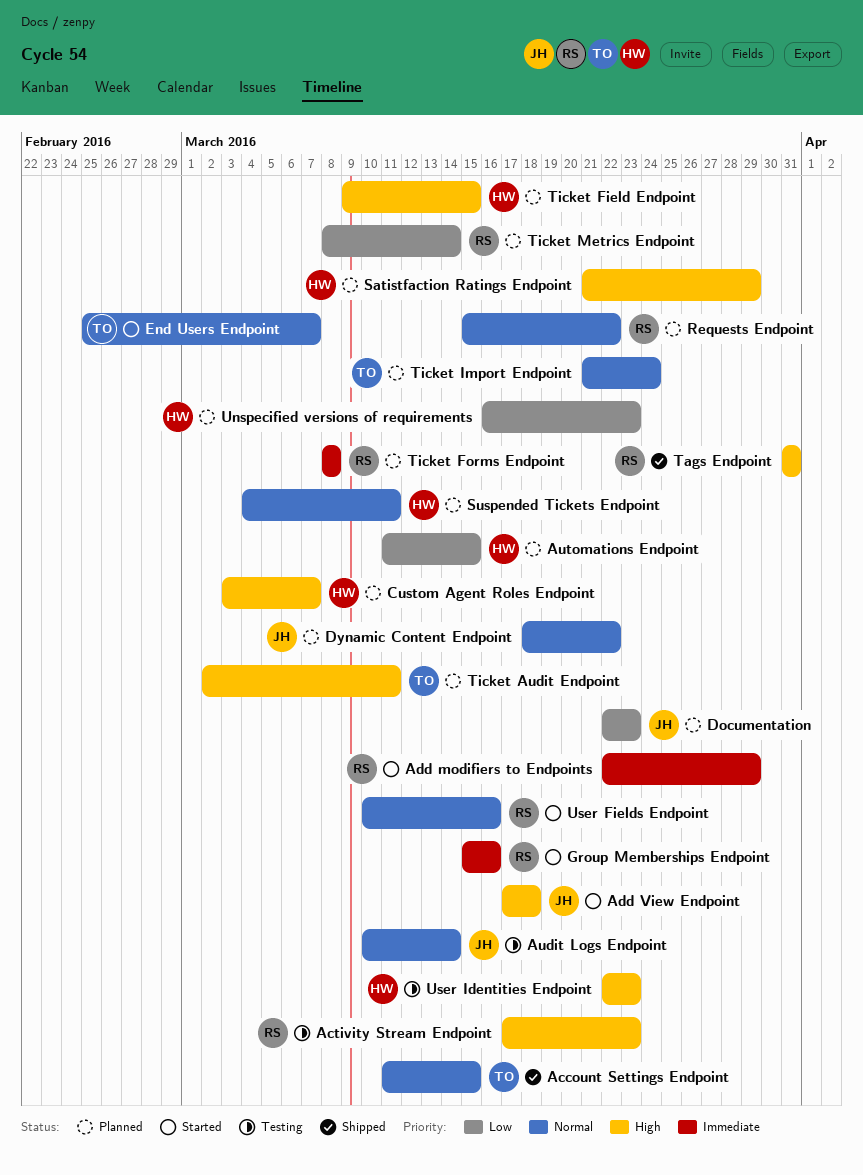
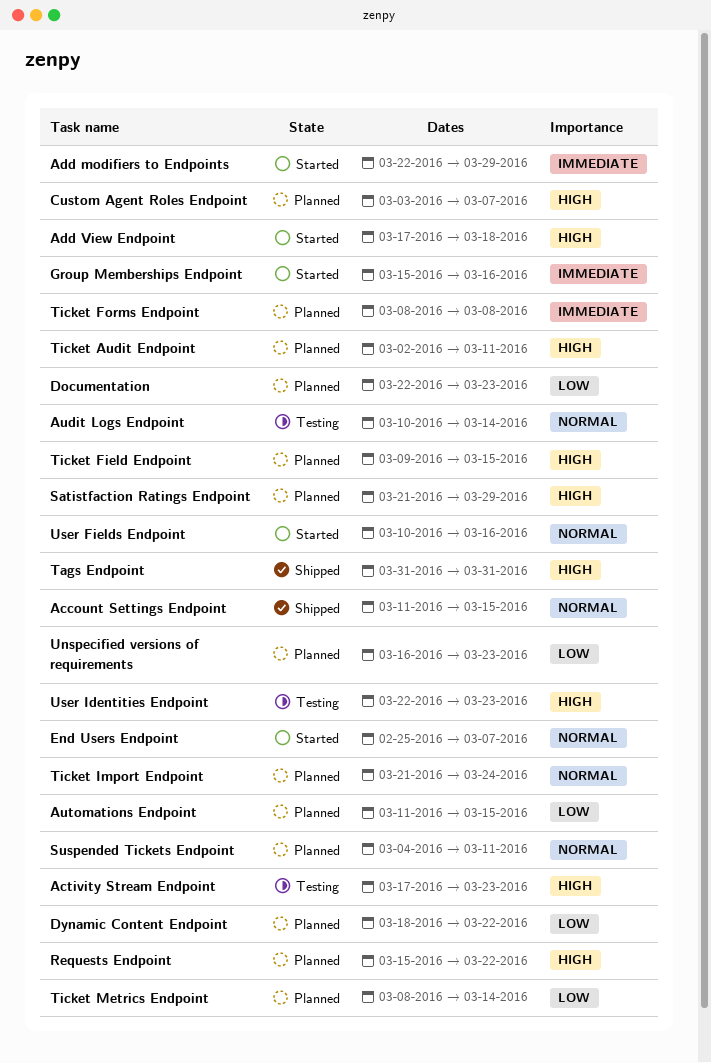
Dynamic Content Endpoint, priority: Normal -> Low
Requests Endpoint, priority: Normal -> High

